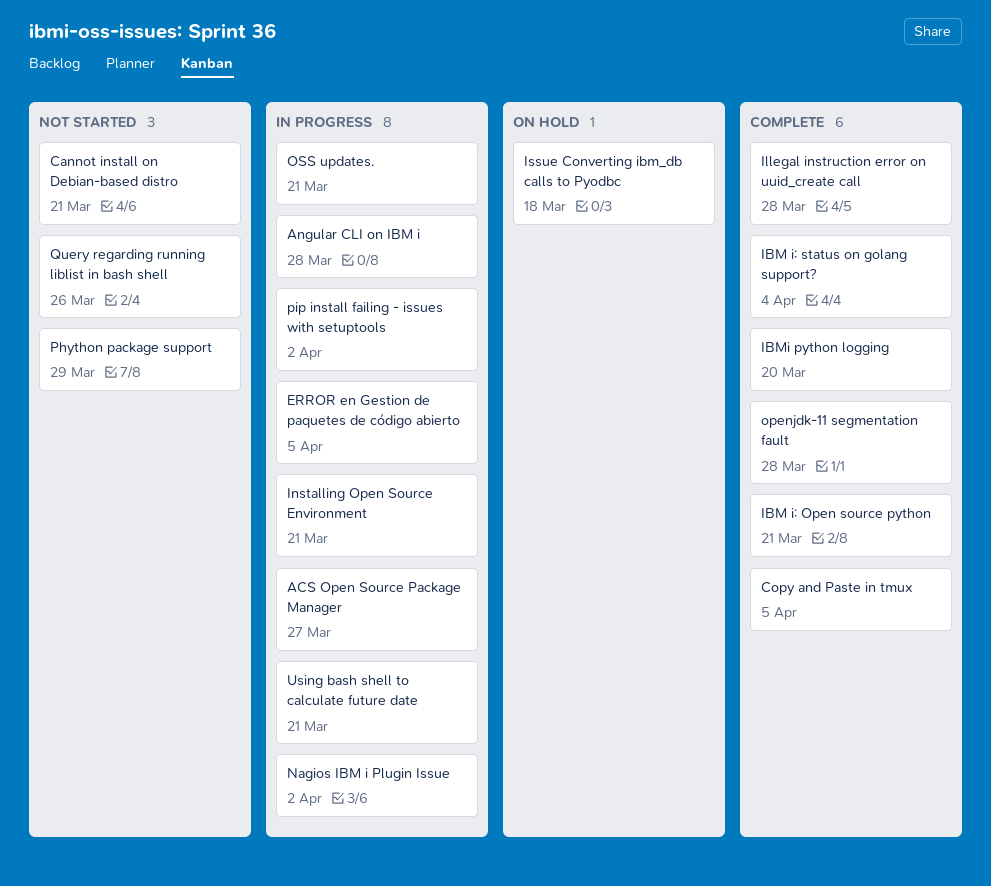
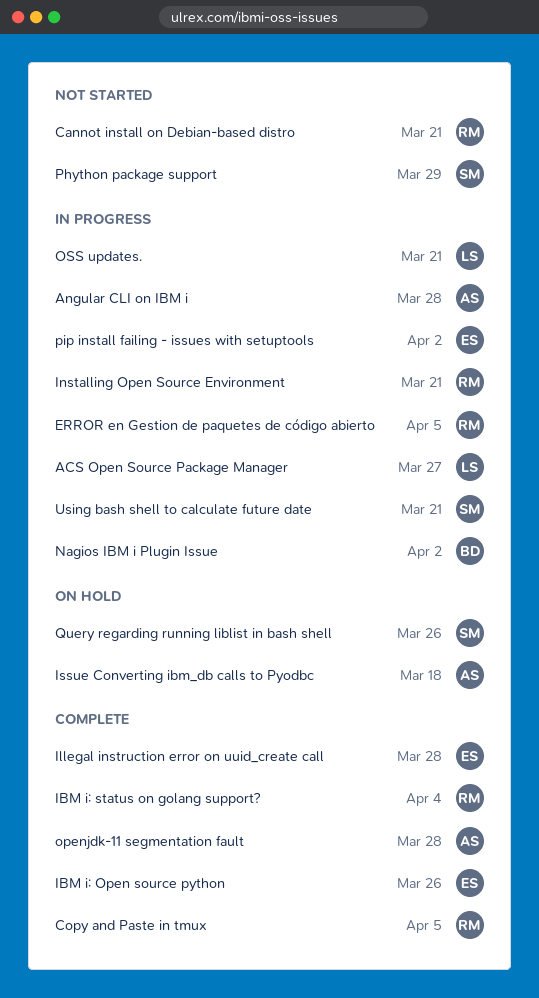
IBM i: Open source python, due: Mar 21 -> Mar 26
IBMi python logging: present -> none
Query regarding running liblist in bash shell, status: Not started -> On hold

